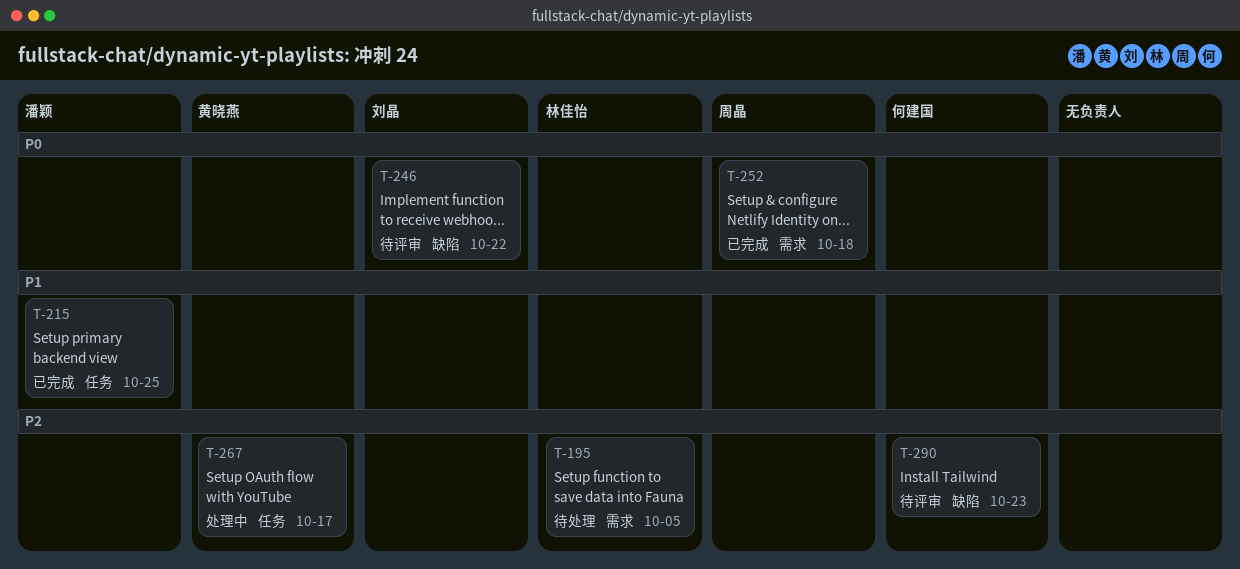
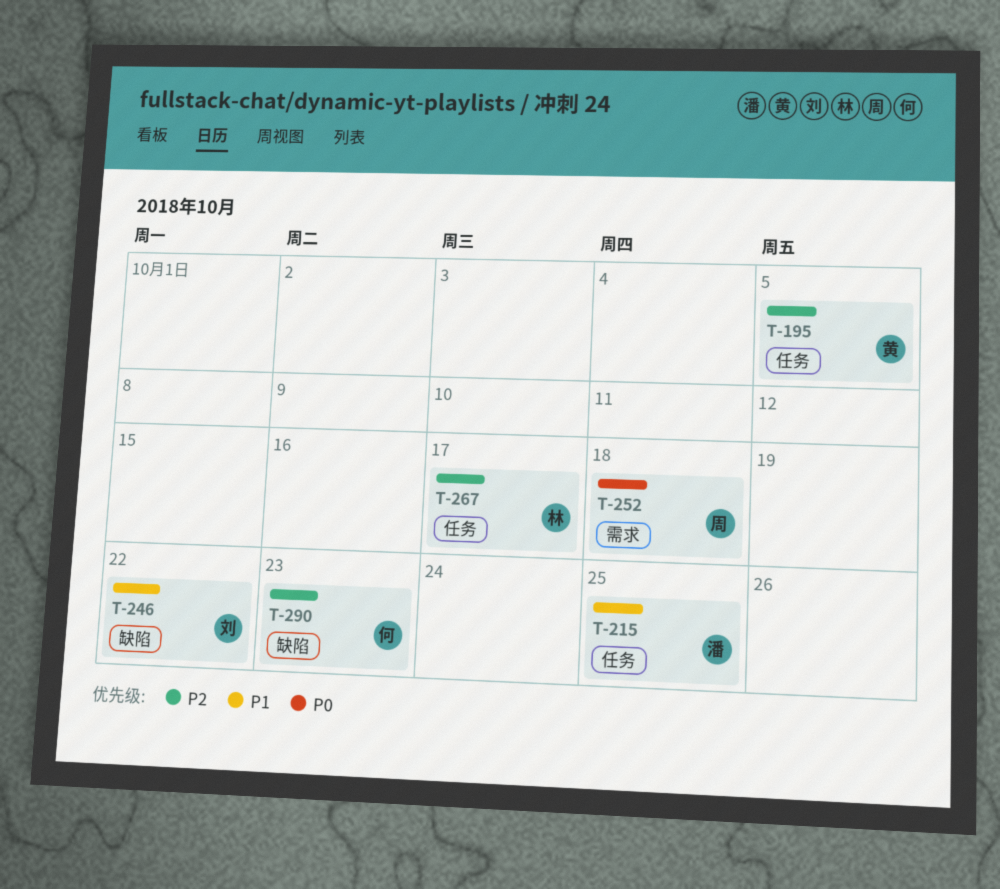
T-195, owner: 林佳怡 -> 黄晓燕
T-195, label: 需求 -> 任务
T-246, priority: P0 -> P1
T-267, owner: 黄晓燕 -> 林佳怡

